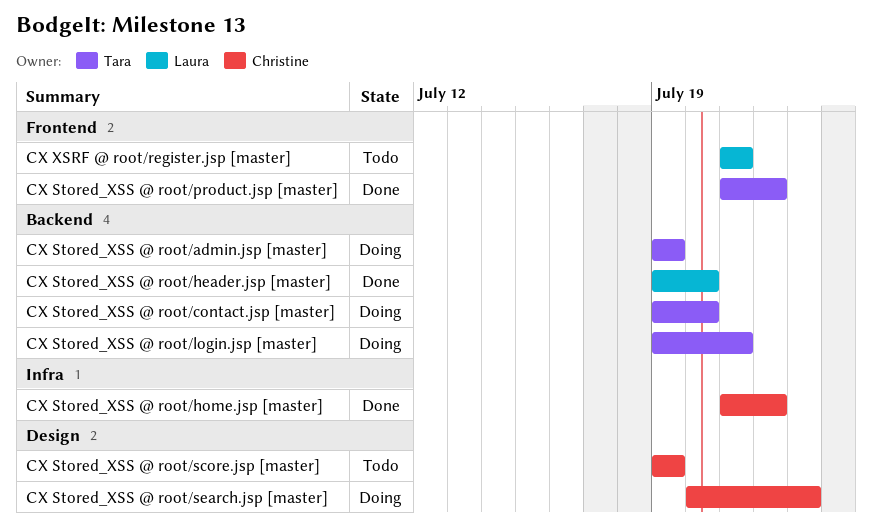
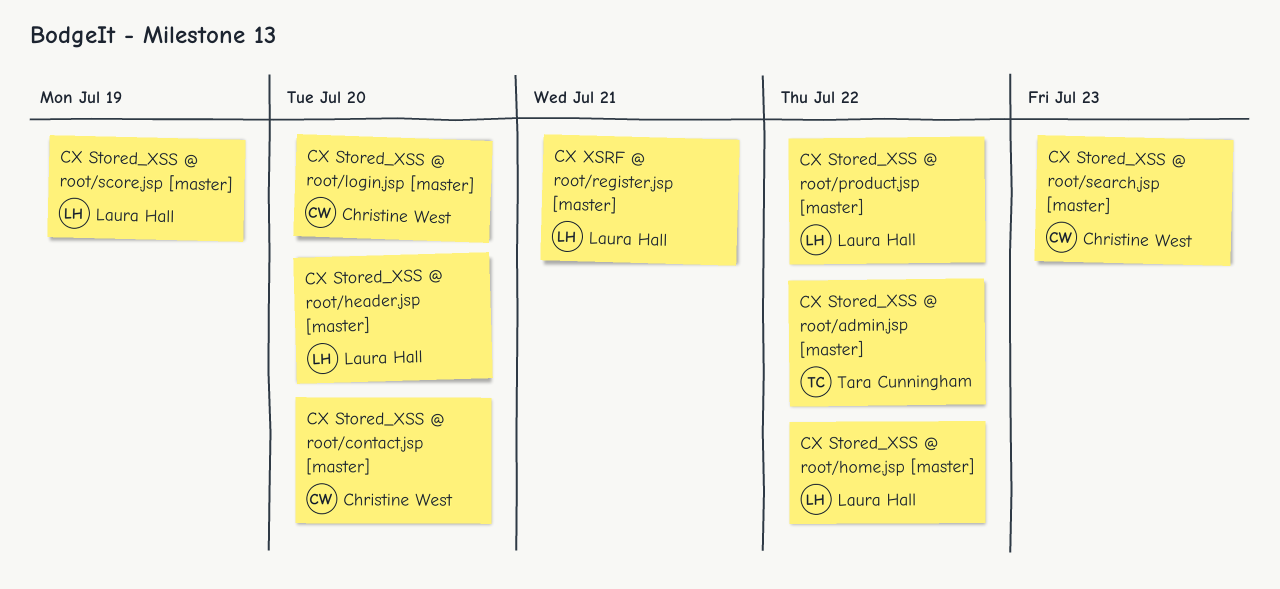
CX Stored_XSS @ root/admin.jsp [master], due: Jul 19 -> Jul 22
CX Stored_XSS @ root/contact.jsp [master], owner: Tara Cunningham -> Christine West
CX Stored_XSS @ root/home.jsp [master], owner: Christine West -> Laura Hall
CX Stored_XSS @ root/login.jsp [master], owner: Tara Cunningham -> Christine West
CX Stored_XSS @ root/login.jsp [master], due: Jul 21 -> Jul 20
CX Stored_XSS @ root/product.jsp [master], owner: Tara Cunningham -> Laura Hall
CX Stored_XSS @ root/score.jsp [master], owner: Christine West -> Laura Hall

